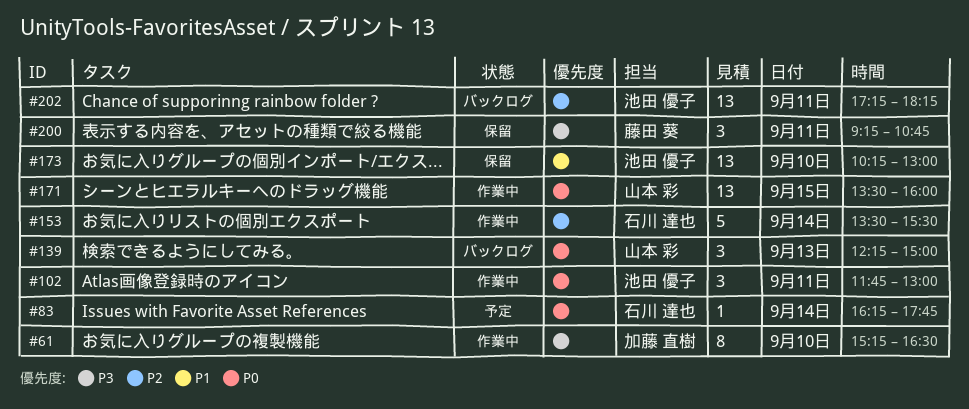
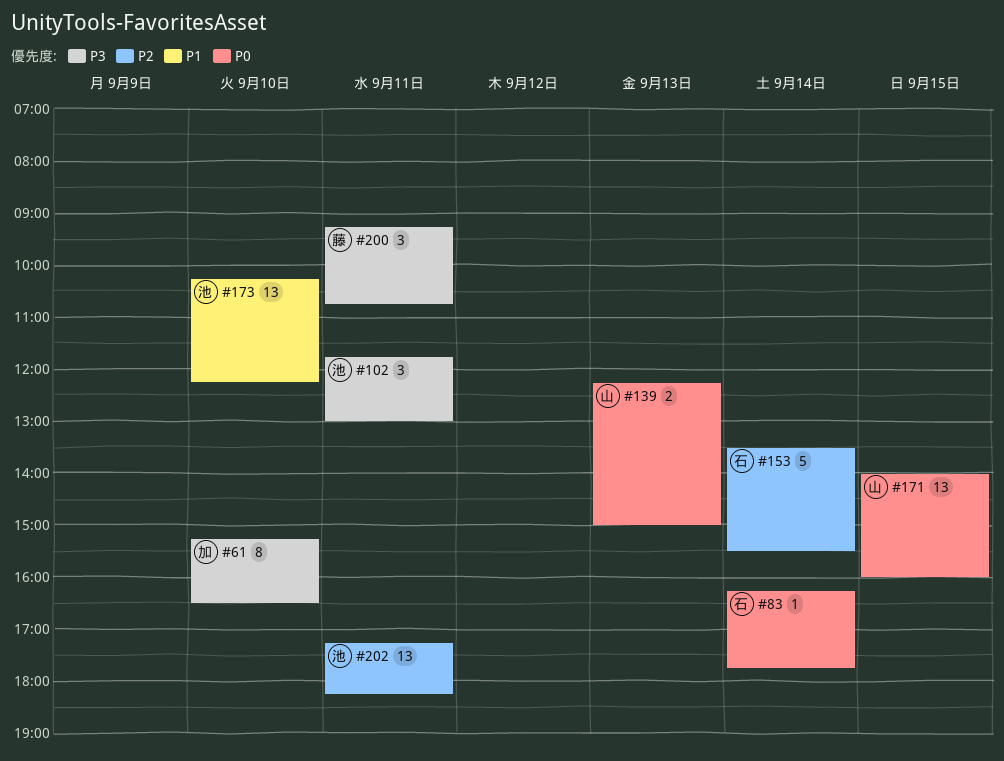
#102, priority: P0 -> P3
#139, estimate: 3 -> 2
#171, begins: 13:30 -> 14:00
#173, ends: 13:00 -> 12:15

